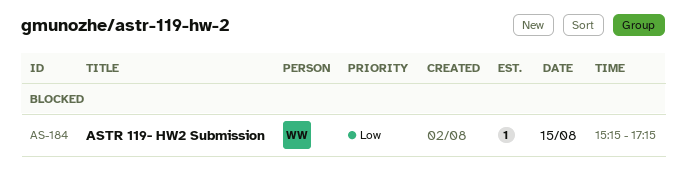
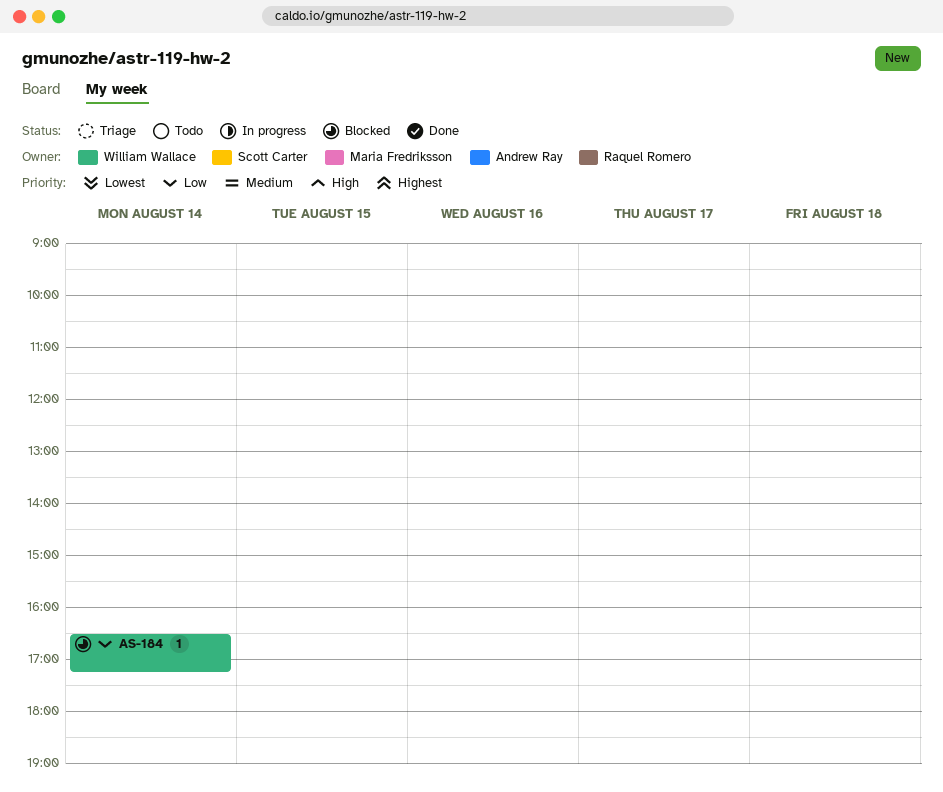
AS-184, day: Aug 15 -> Aug 14
AS-184, begins: 15:15 -> 16:30

